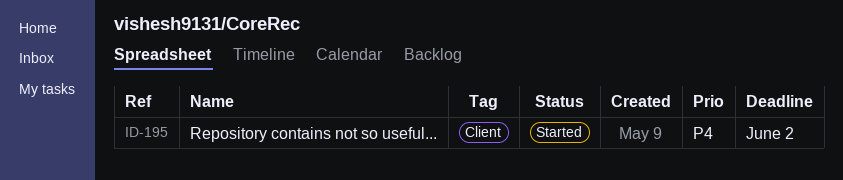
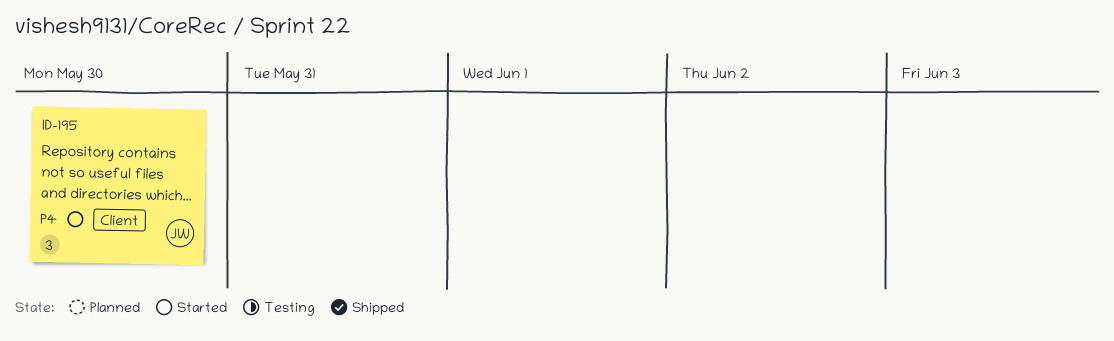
ID-195, due: Jun 2 -> May 30

